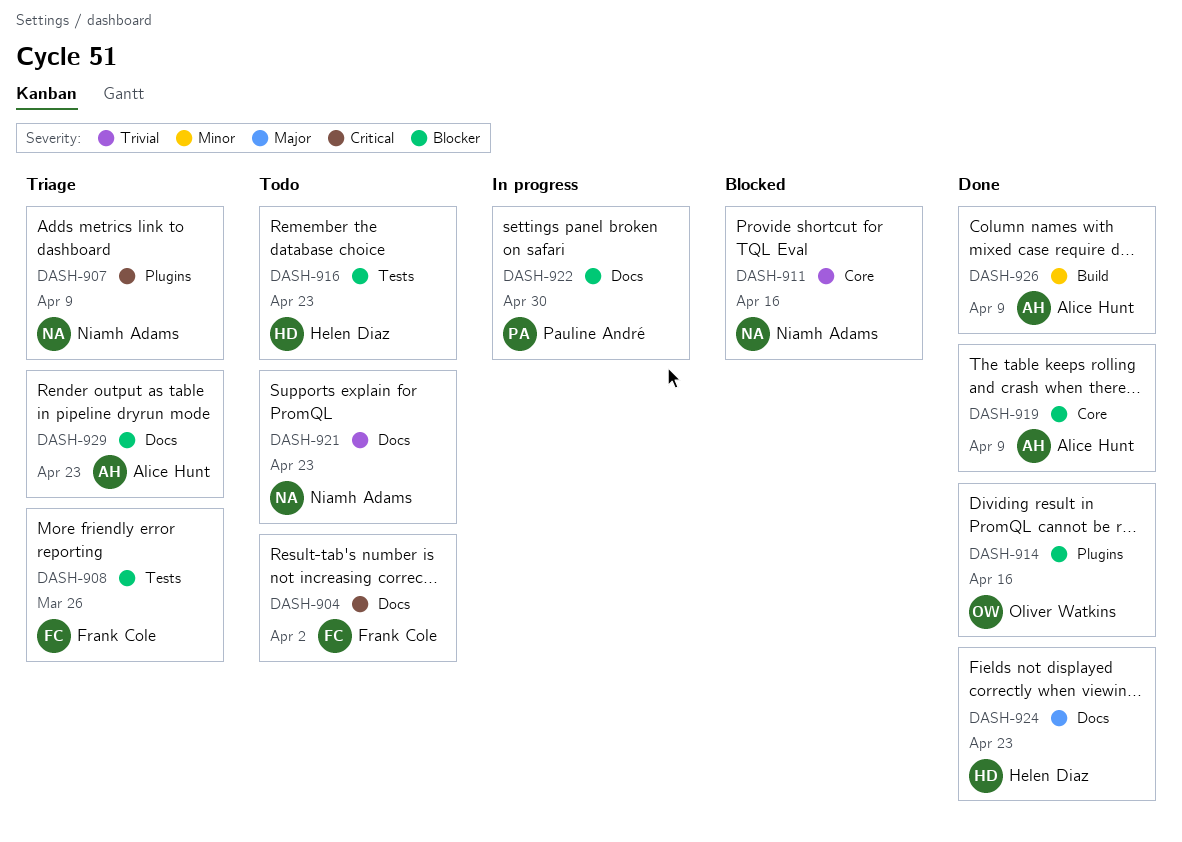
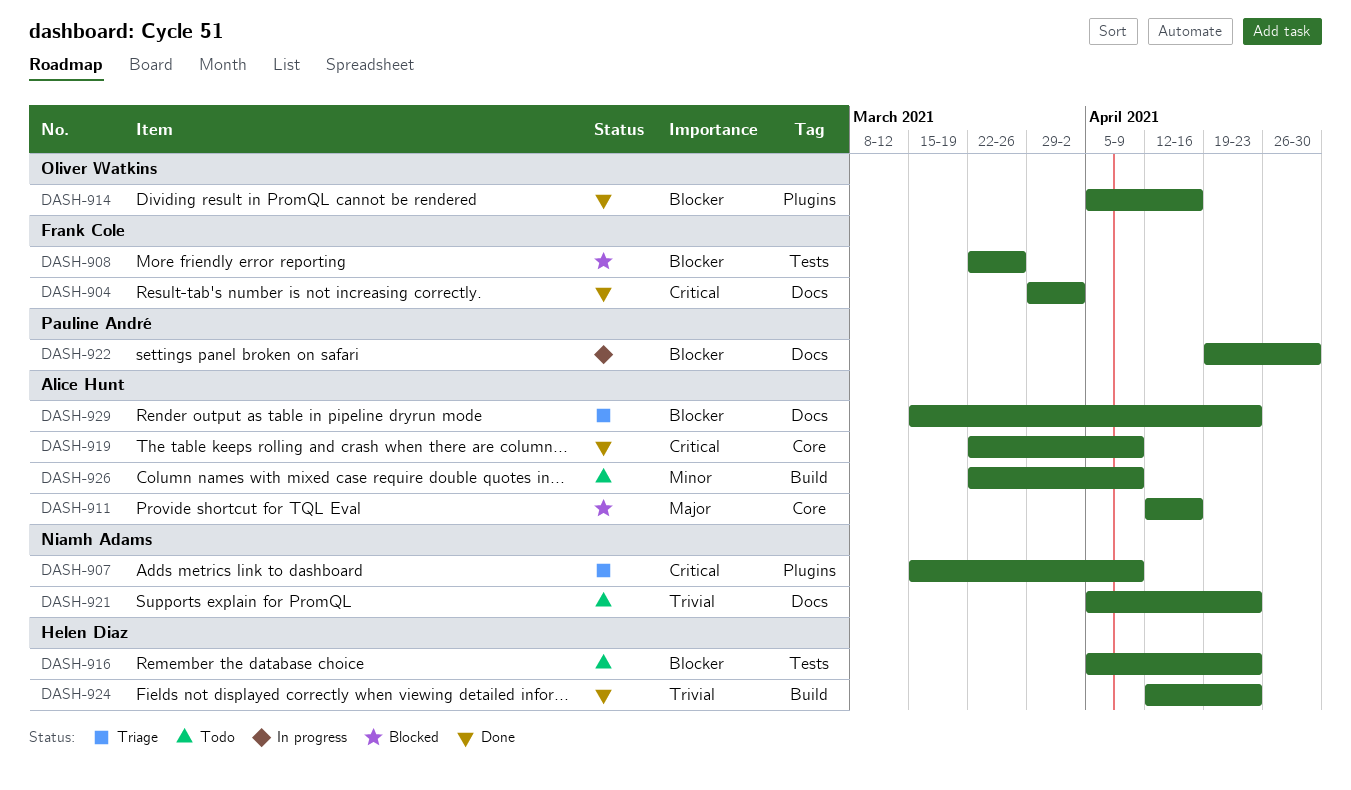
DASH-904, status: Todo -> Done
DASH-908, status: Triage -> Blocked
DASH-911, owner: Niamh Adams -> Alice Hunt
DASH-911, priority: Trivial -> Major
DASH-919, priority: Blocker -> Critical
DASH-924, priority: Major -> Trivial
DASH-924, label: Docs -> Build
DASH-926, status: Done -> Todo

